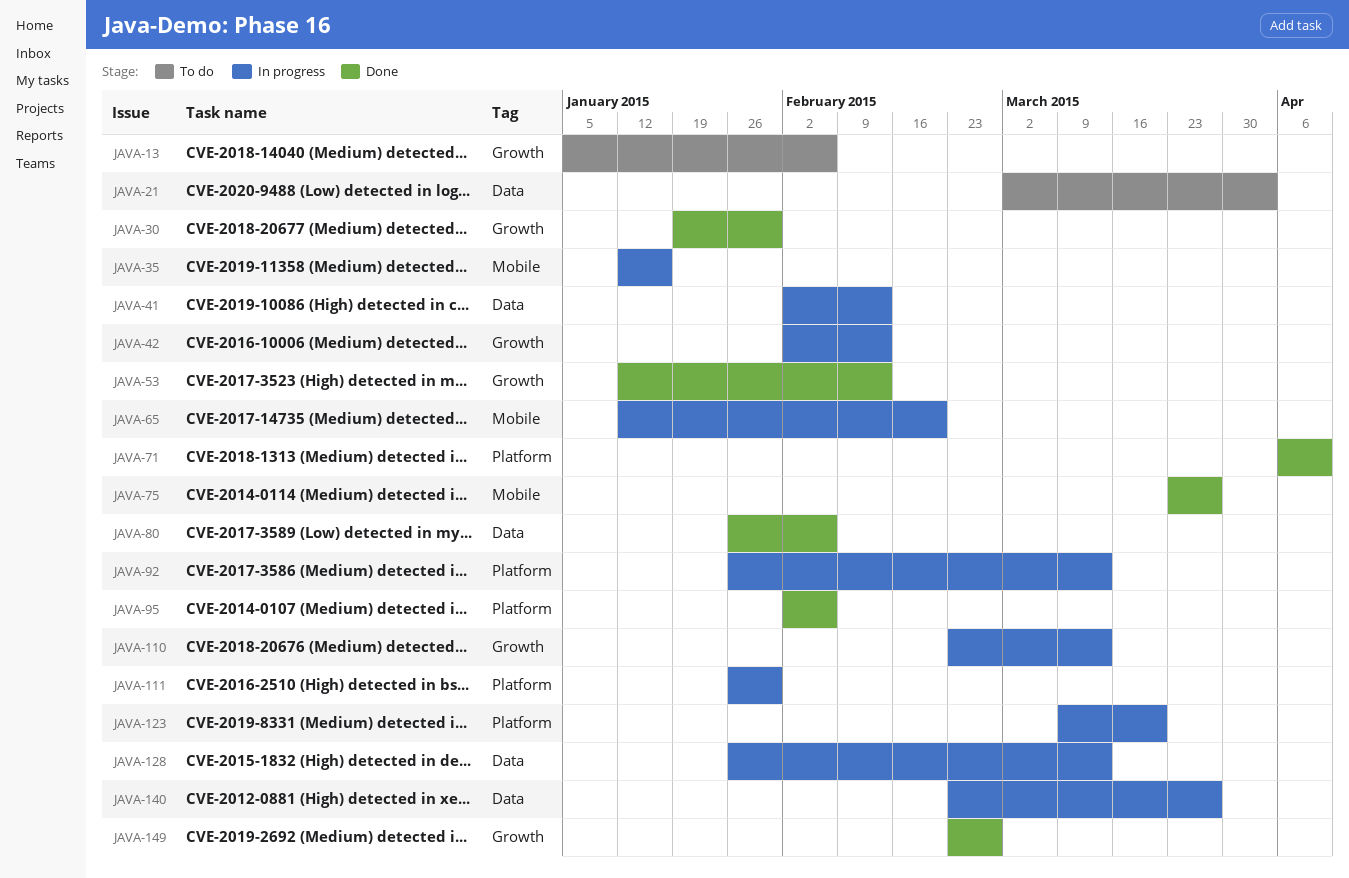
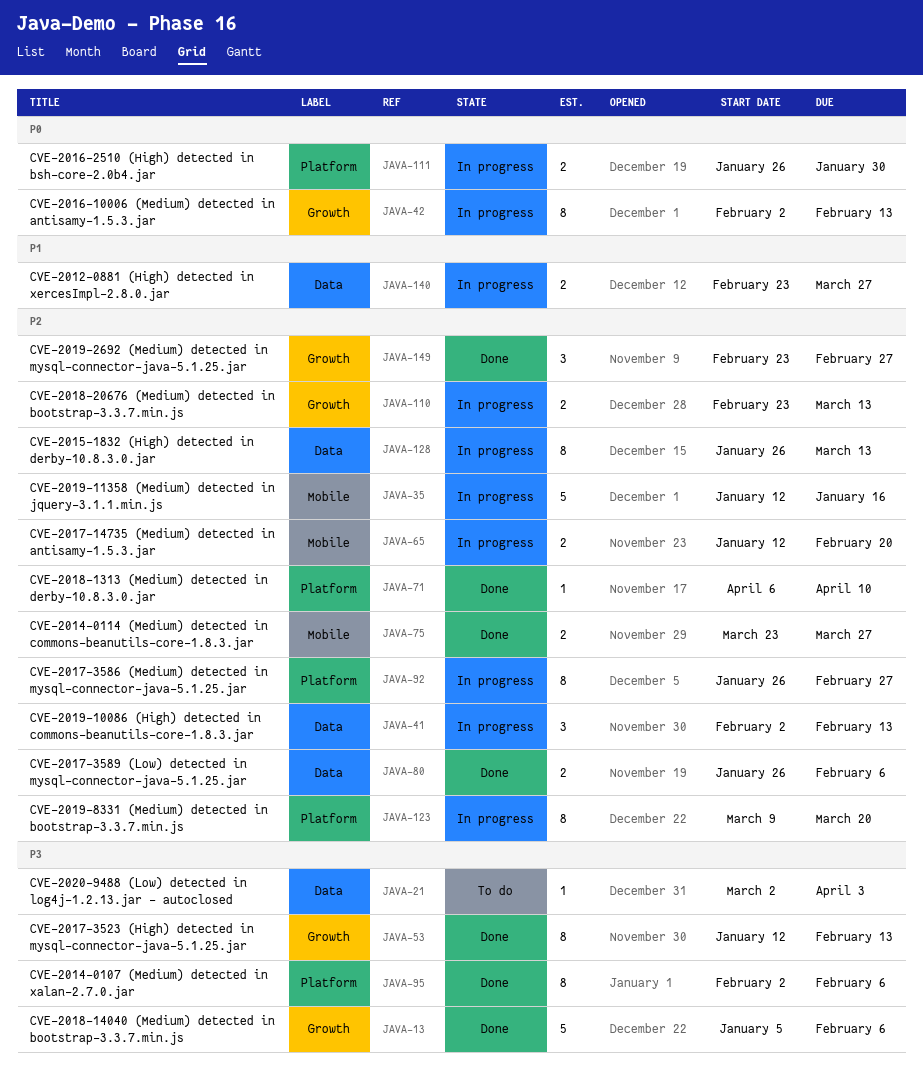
JAVA-13, status: To do -> Done
JAVA-30: present -> none
JAVA-92, due: Mar 13 -> Feb 27

